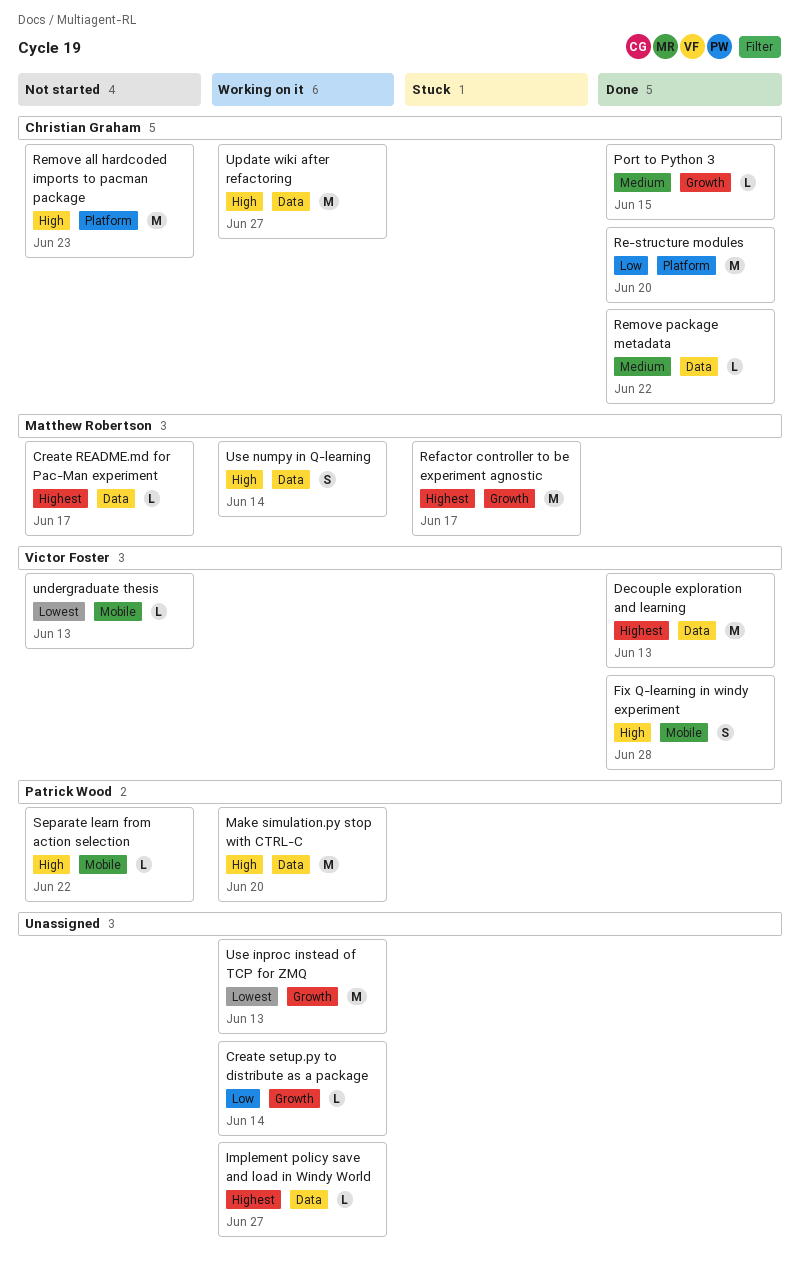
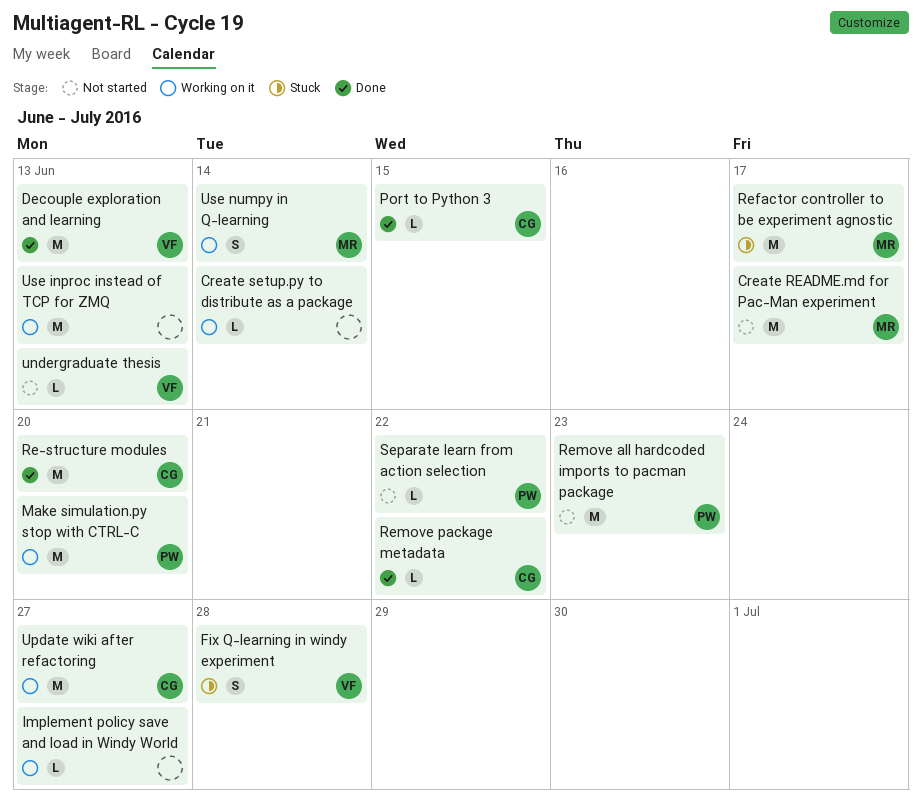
Create README.md for Pac-Man experiment, estimate: L -> M
Fix Q-learning in windy experiment, status: Done -> Stuck
Remove all hardcoded imports to pacman package, owner: Christian Graham -> Patrick Wood

